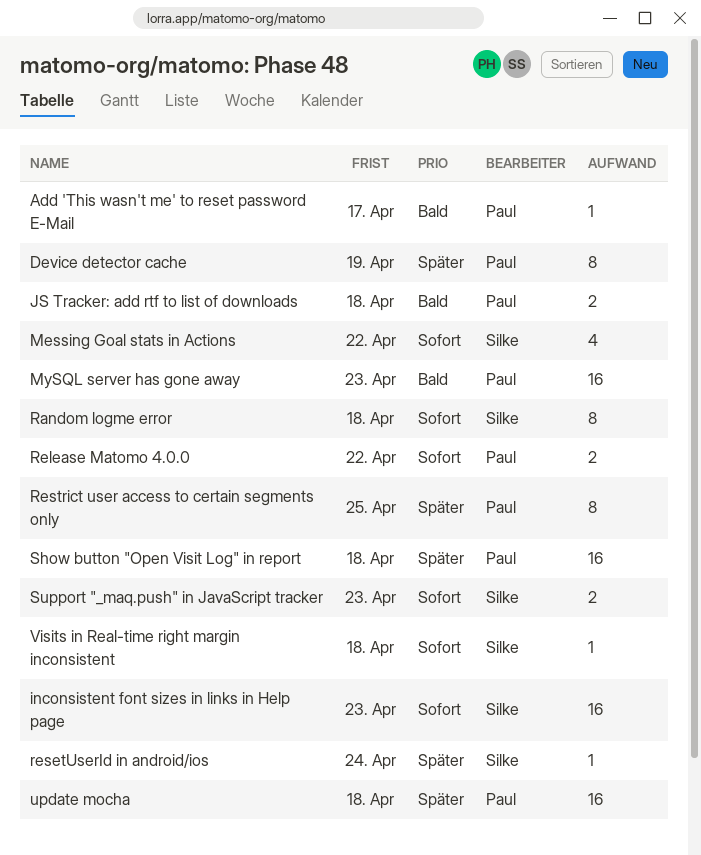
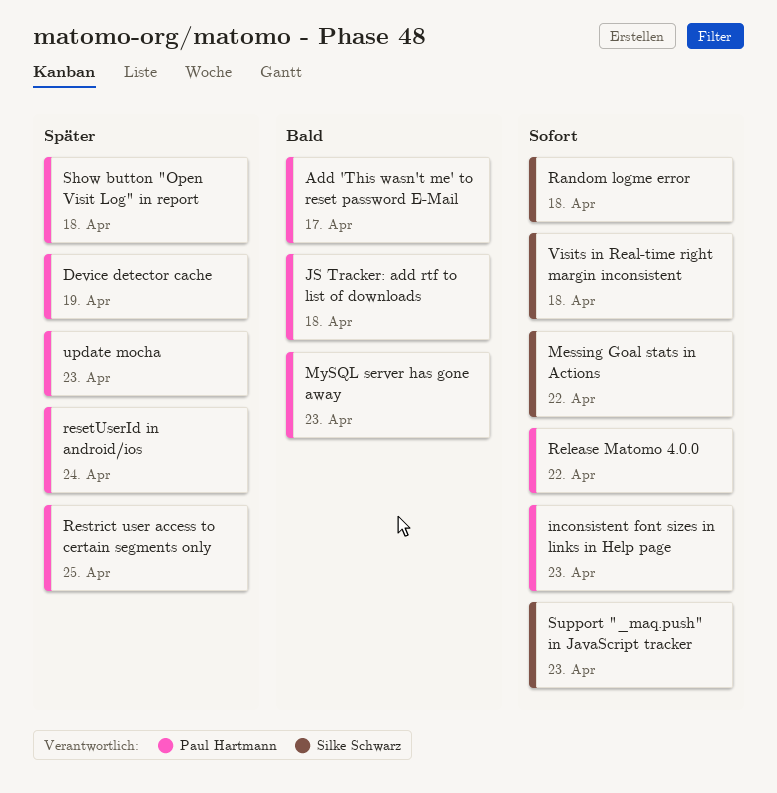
inconsistent font sizes in links in Help page, owner: Silke Schwarz -> Paul Hartmann
resetUserId in android/ios, owner: Silke Schwarz -> Paul Hartmann
update mocha, due: Apr 18 -> Apr 23

